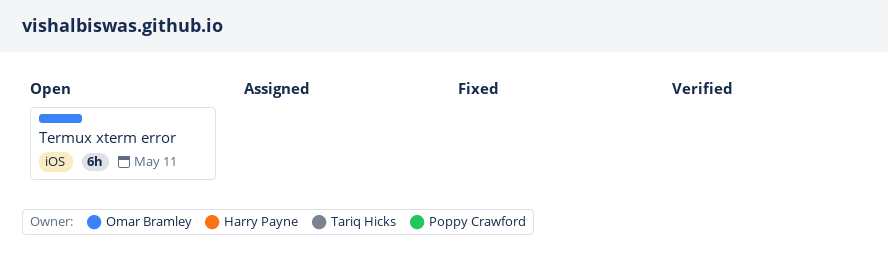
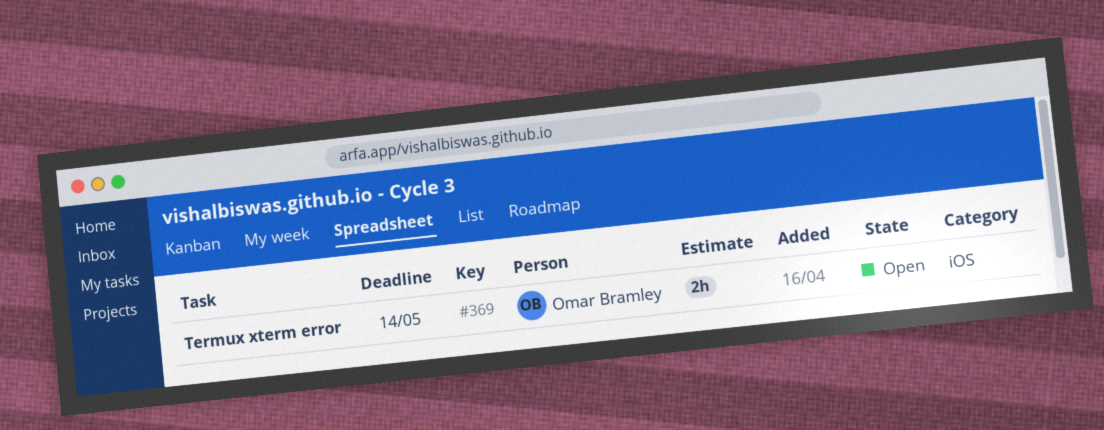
Termux xterm error, estimate: 6h -> 2h
Termux xterm error, due: May 11 -> May 14

